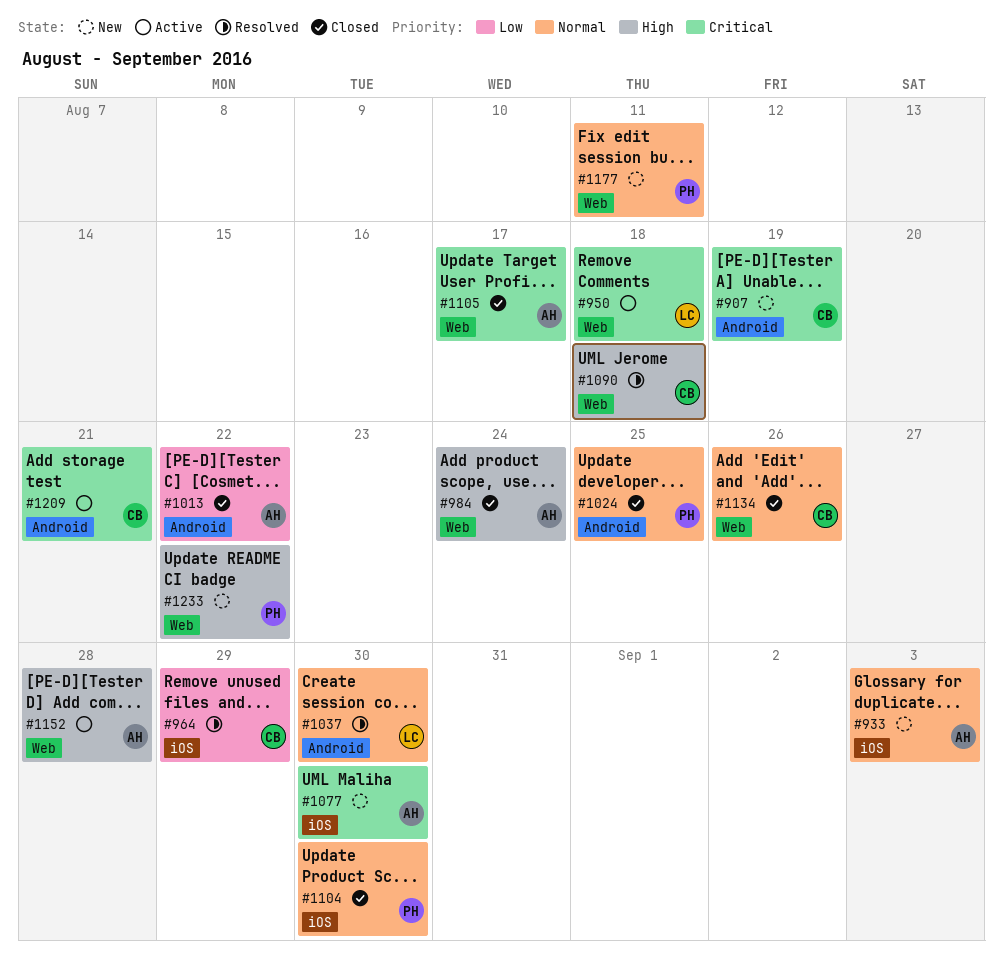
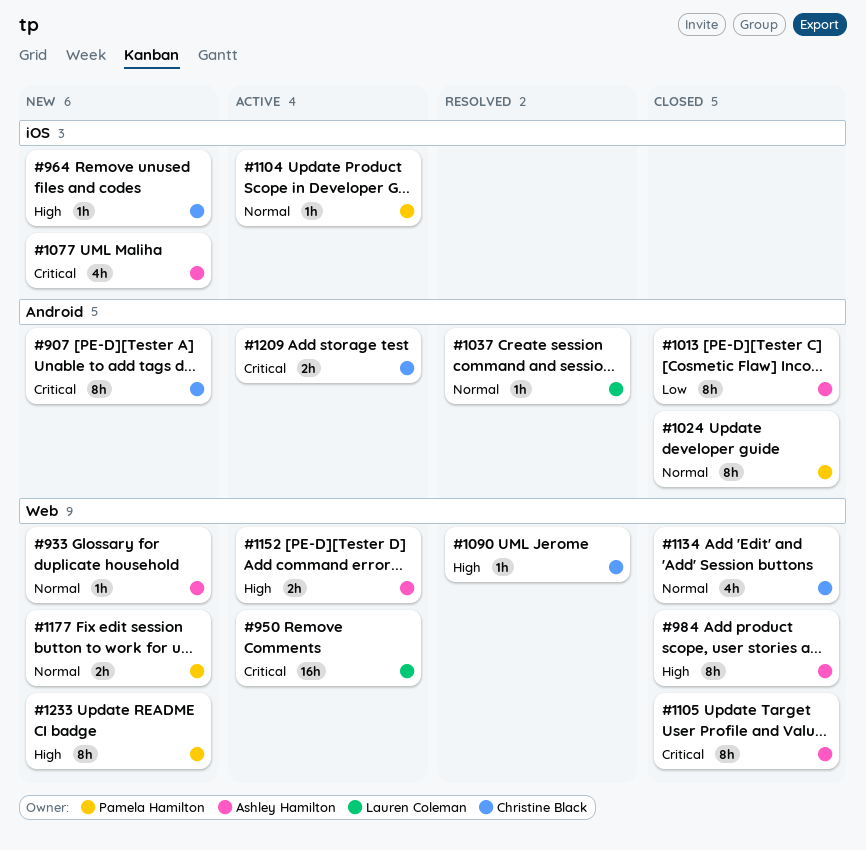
#933, label: iOS -> Web
#964, status: Resolved -> New
#964, priority: Low -> High
#1104, status: Closed -> Active

